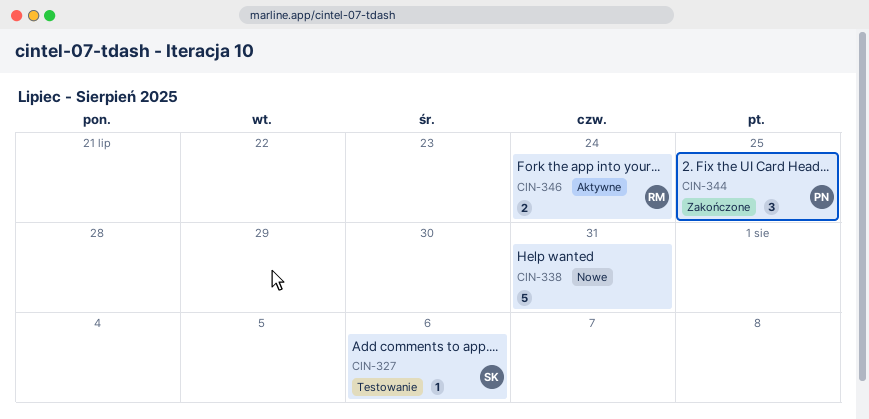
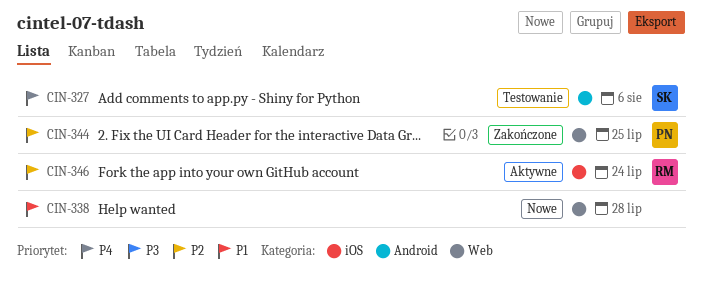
CIN-338, due: Jul 31 -> Jul 28

